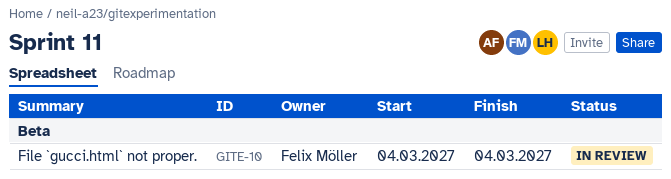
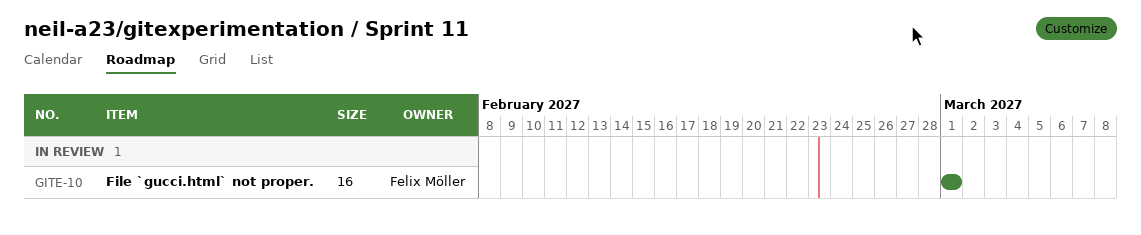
GITE-10, start: Mar 4 -> Mar 1
GITE-10, due: Mar 4 -> Mar 1

